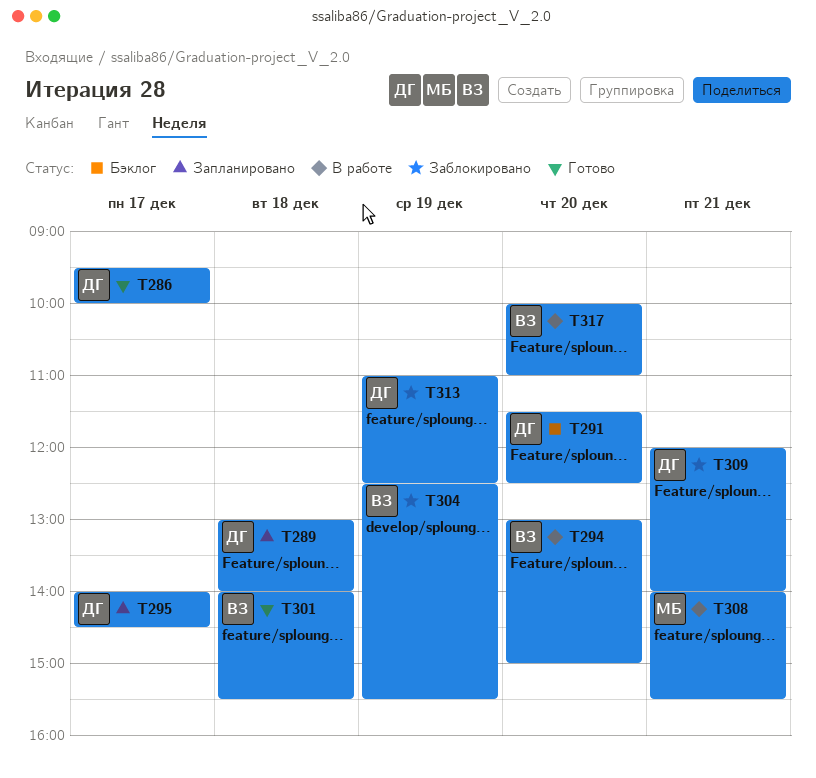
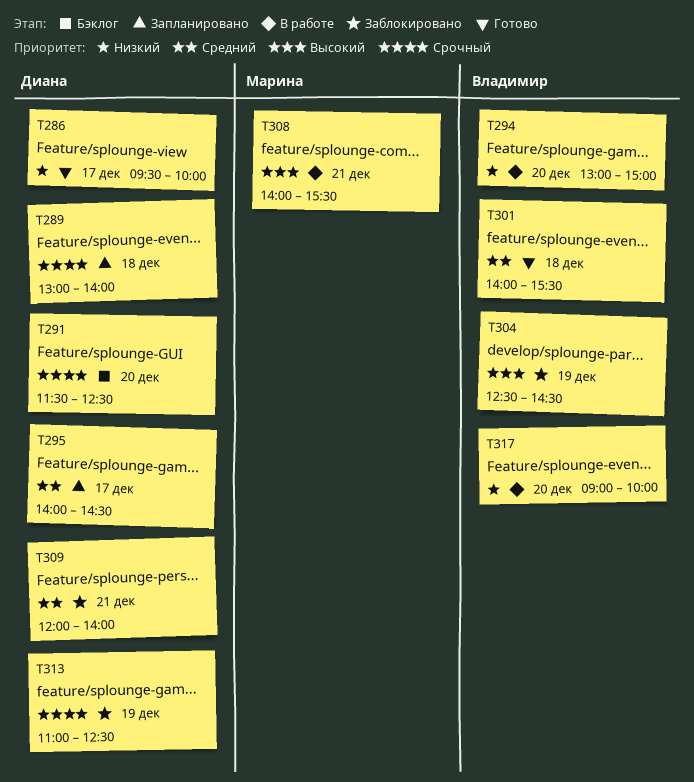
T304, ends: 15:30 -> 14:30
T317, begins: 10:00 -> 09:00
T317, ends: 11:00 -> 10:00

